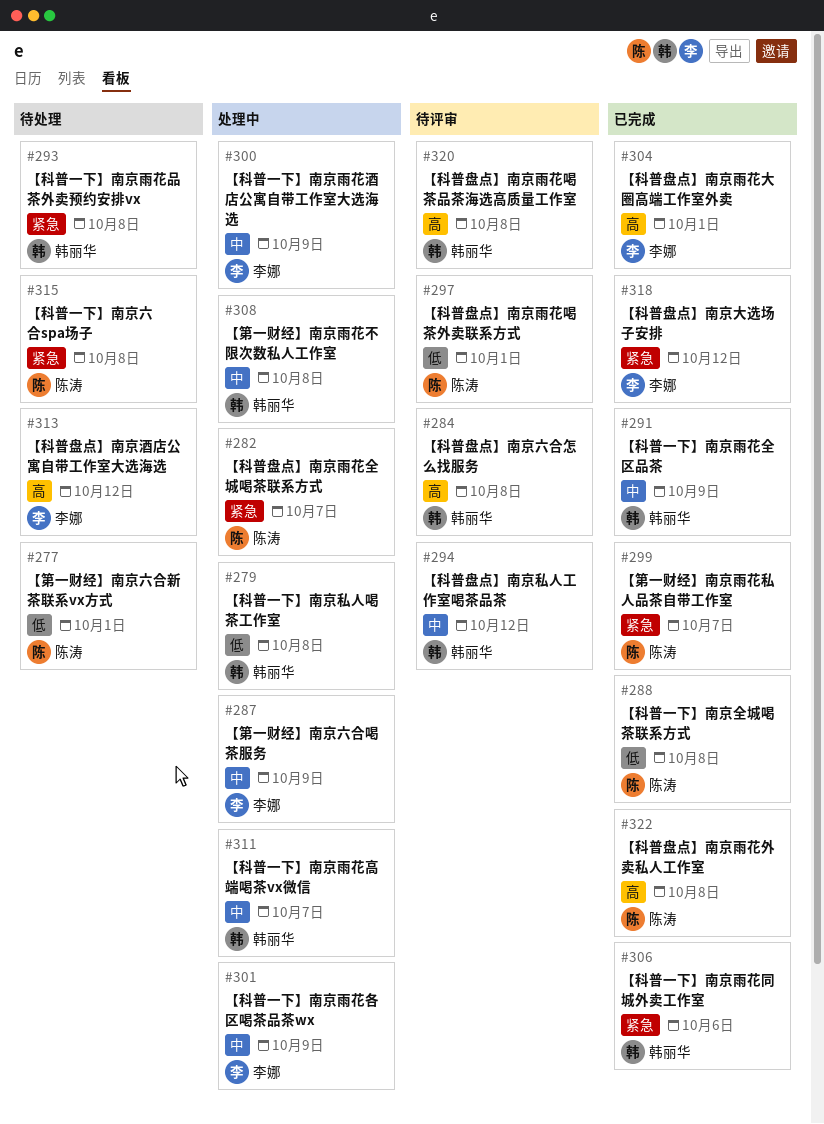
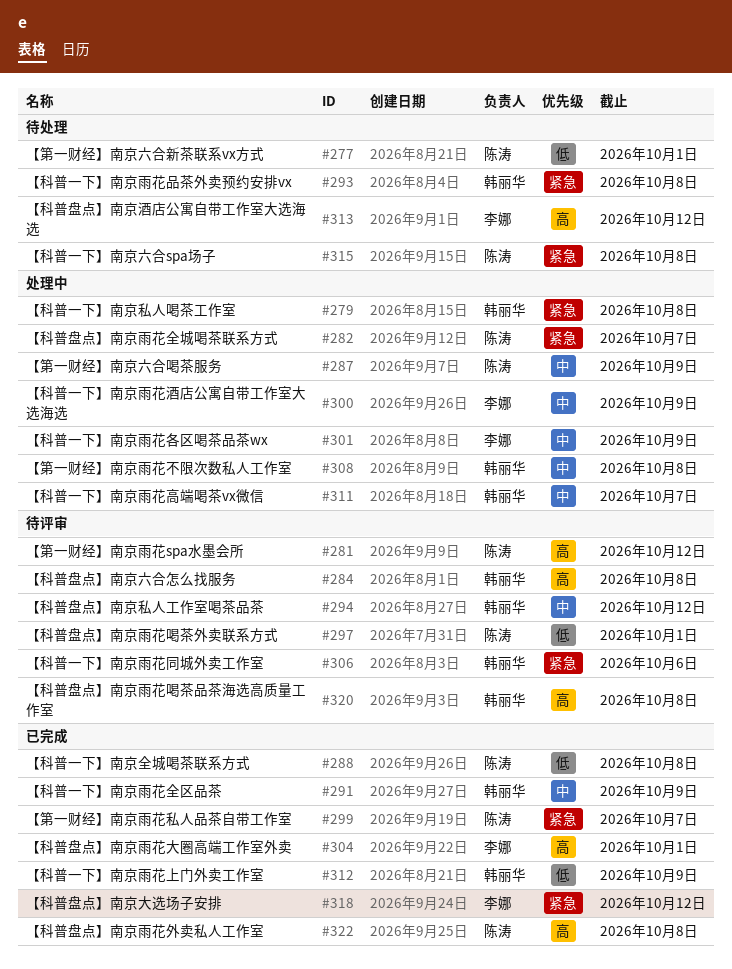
#279, priority: 低 -> 紧急
#281: none -> present
#287, owner: 李娜 -> 陈涛
#306, status: 已完成 -> 待评审
#312: none -> present

